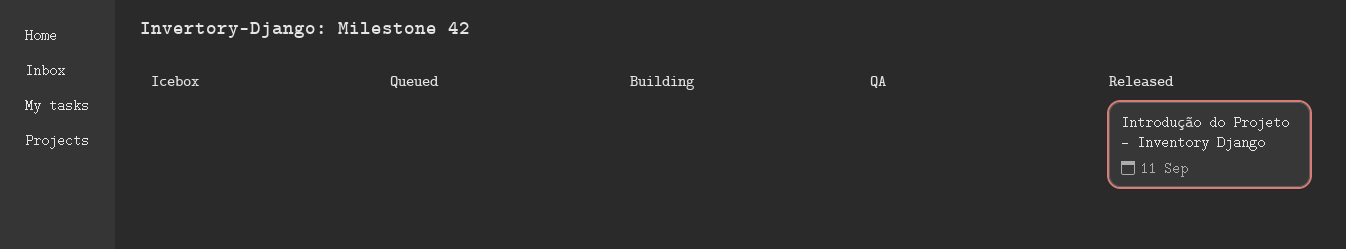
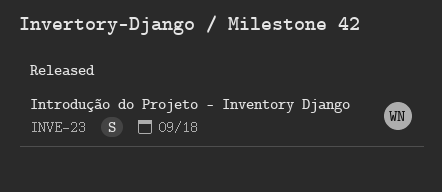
Introdução do Projeto - Inventory Django, due: Sep 11 -> Sep 18

